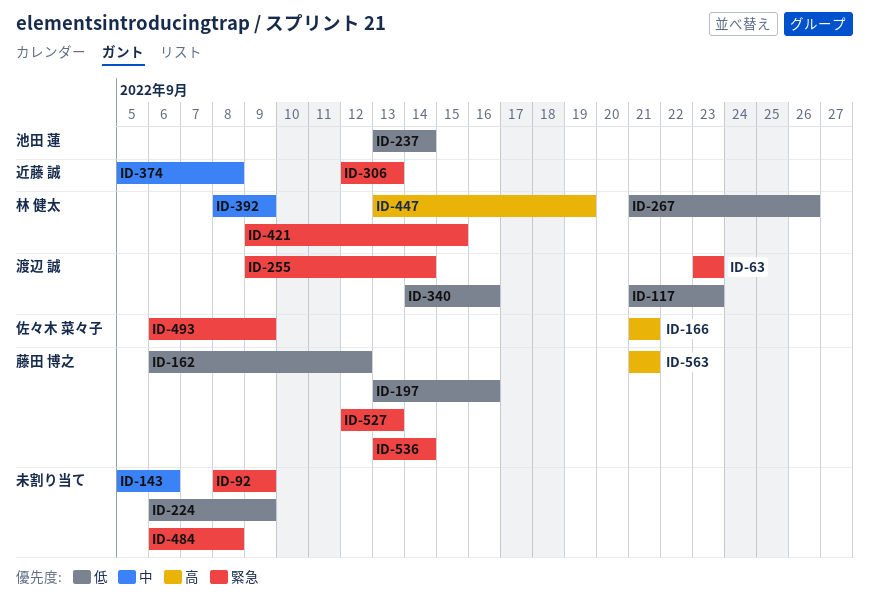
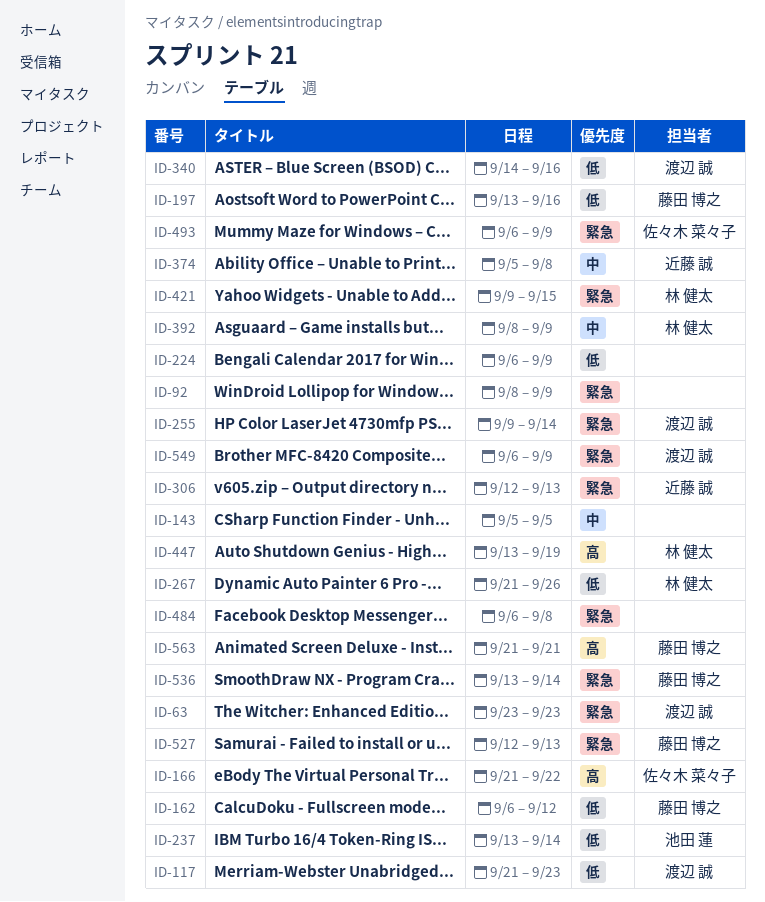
ID-143, due: Sep 6 -> Sep 5
ID-166, due: Sep 21 -> Sep 22
ID-549: none -> present

